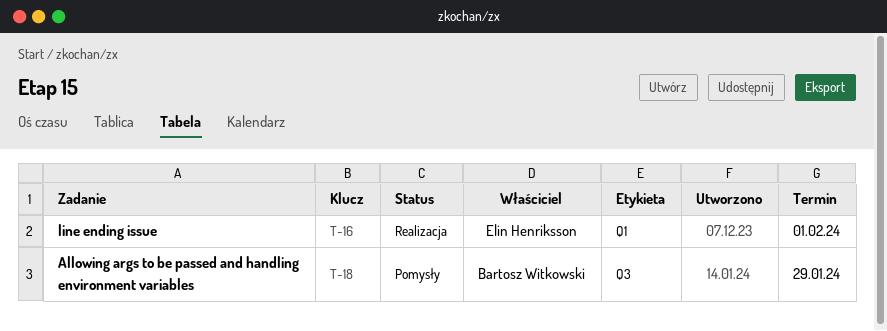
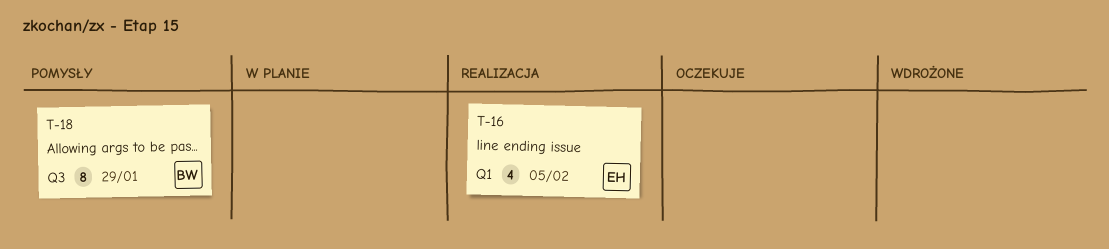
T-16, due: Feb 1 -> Feb 5

